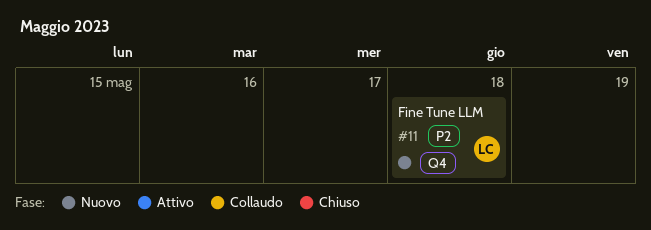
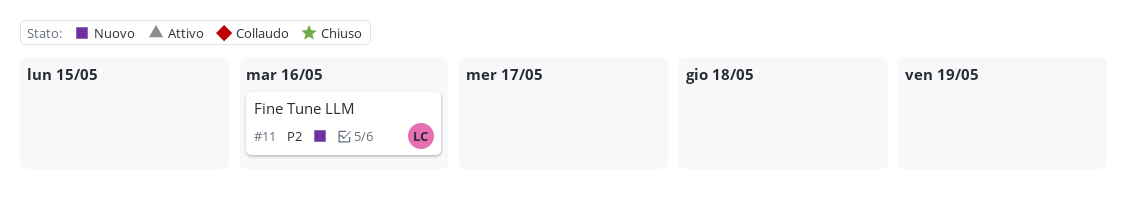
#11, due: May 18 -> May 16

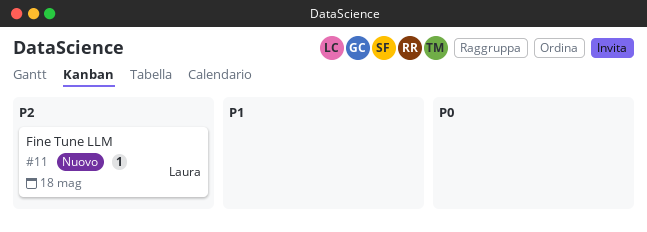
#11, due: May 16 -> May 18

